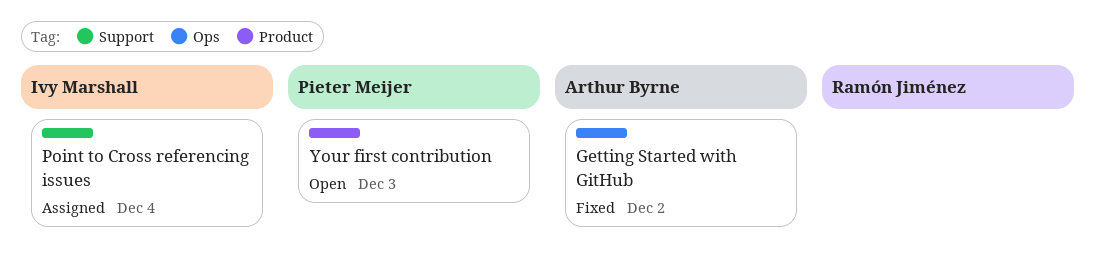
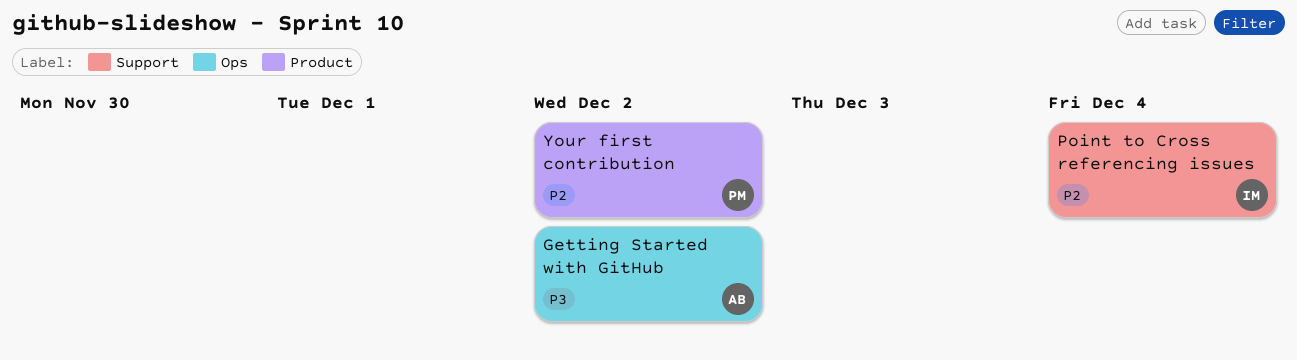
Your first contribution, due: Dec 3 -> Dec 2

